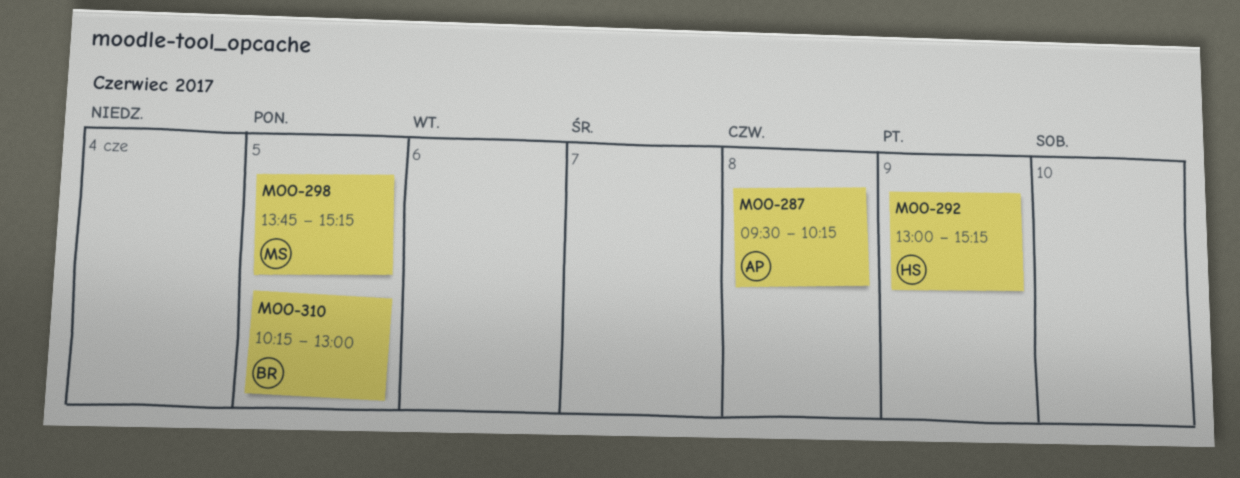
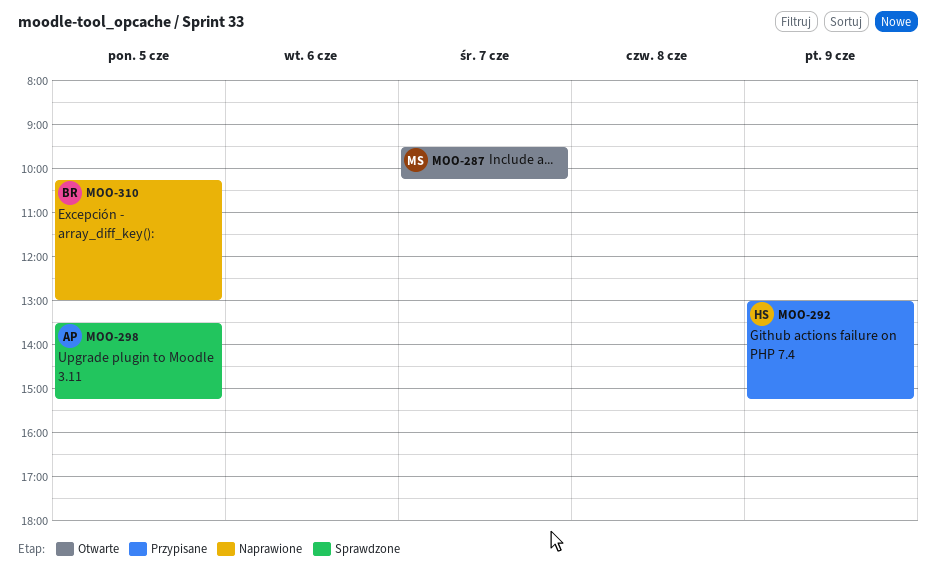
MOO-287, owner: AP -> MS
MOO-287, day: Jun 8 -> Jun 7
MOO-298, owner: MS -> AP
MOO-298, begins: 13:45 -> 13:30

